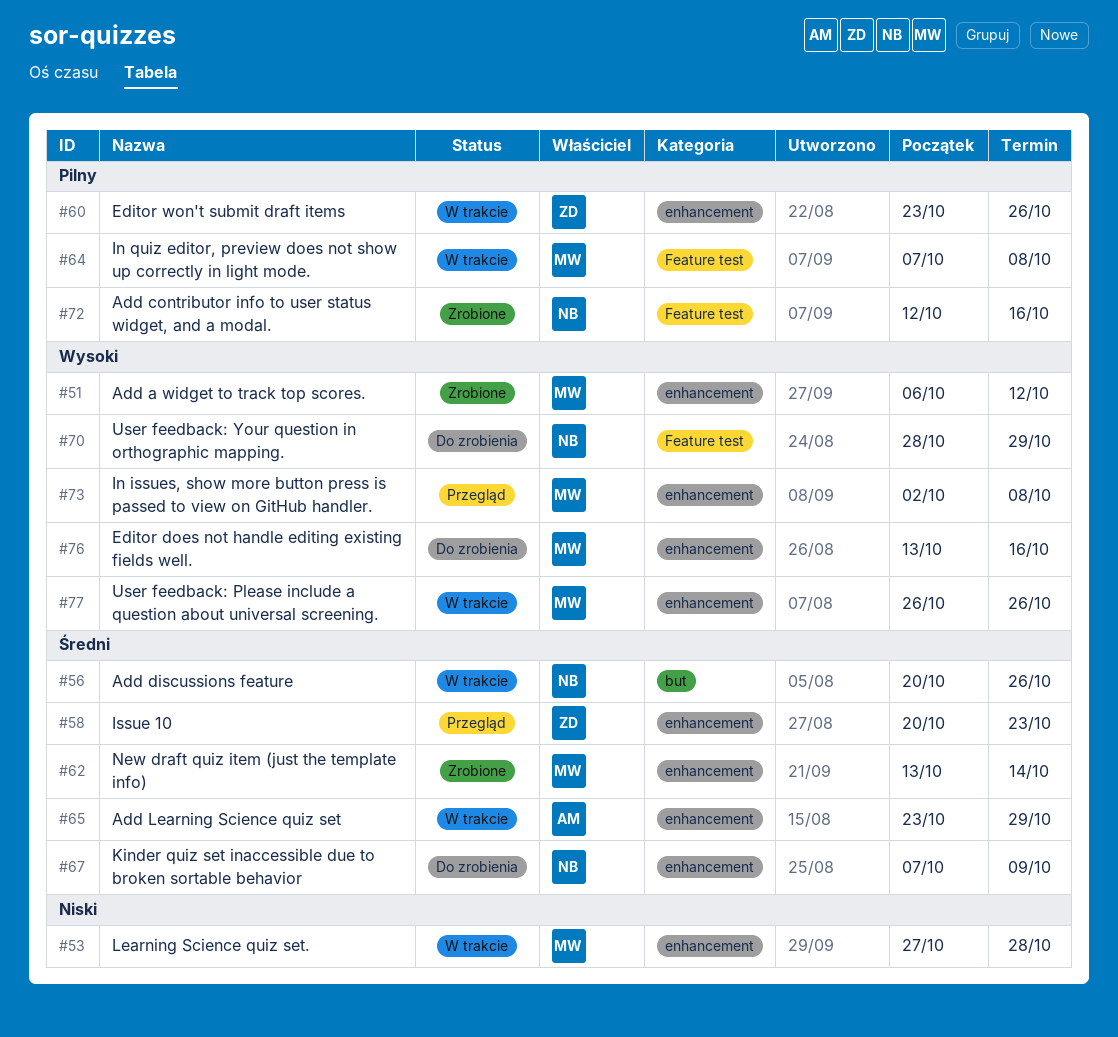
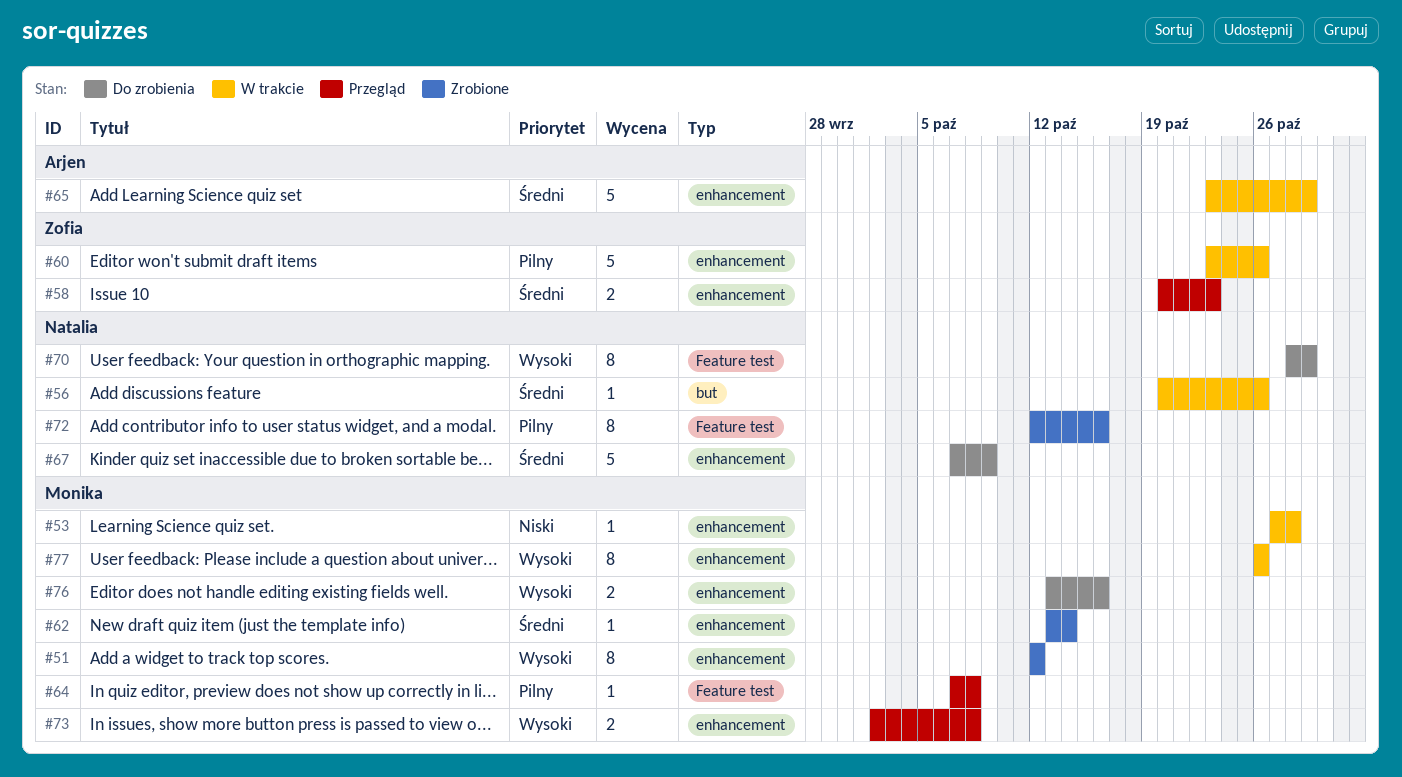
#51, start: Oct 6 -> Oct 12
#64, status: W trakcie -> Przegląd

